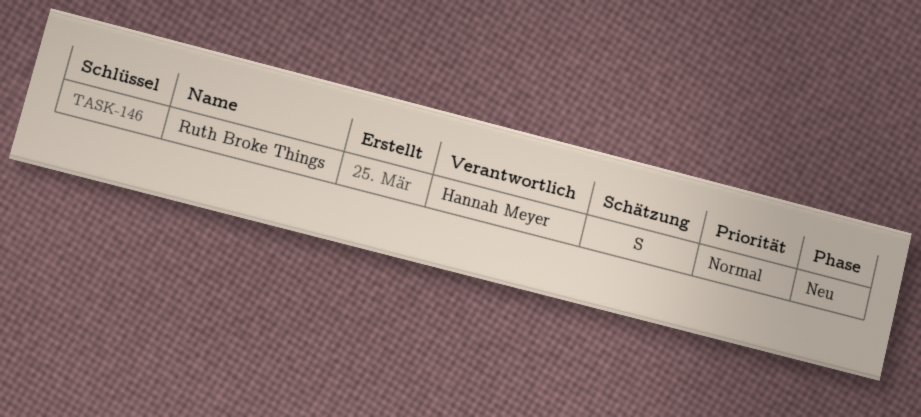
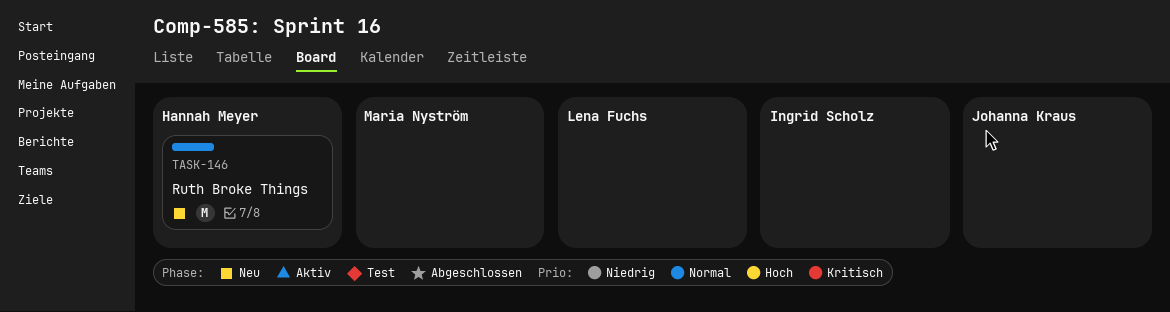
TASK-146, estimate: S -> M

